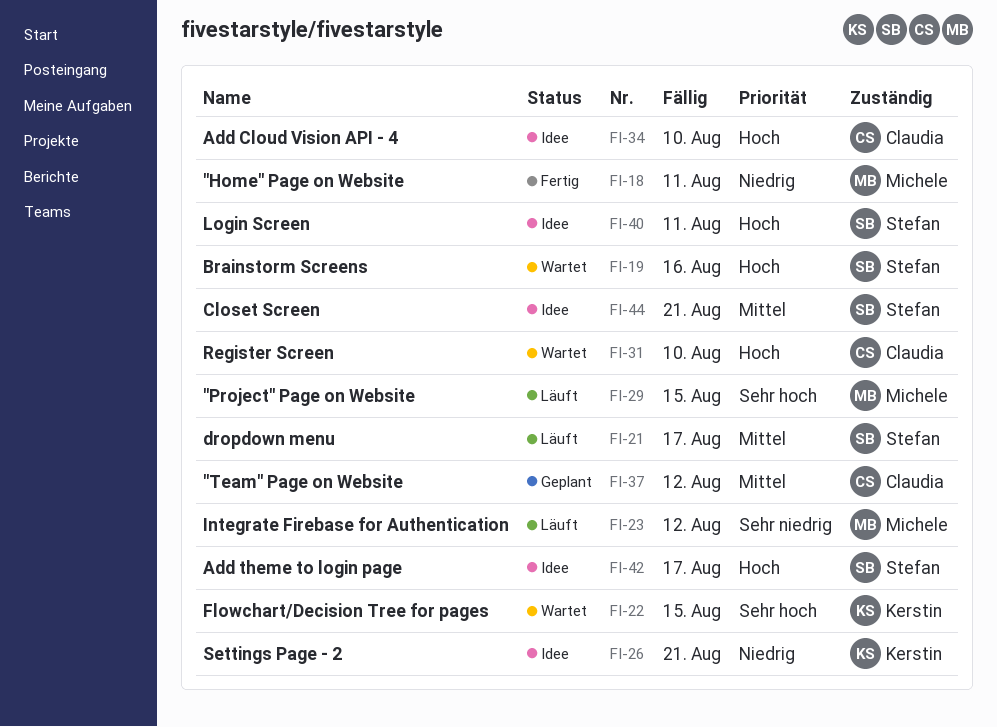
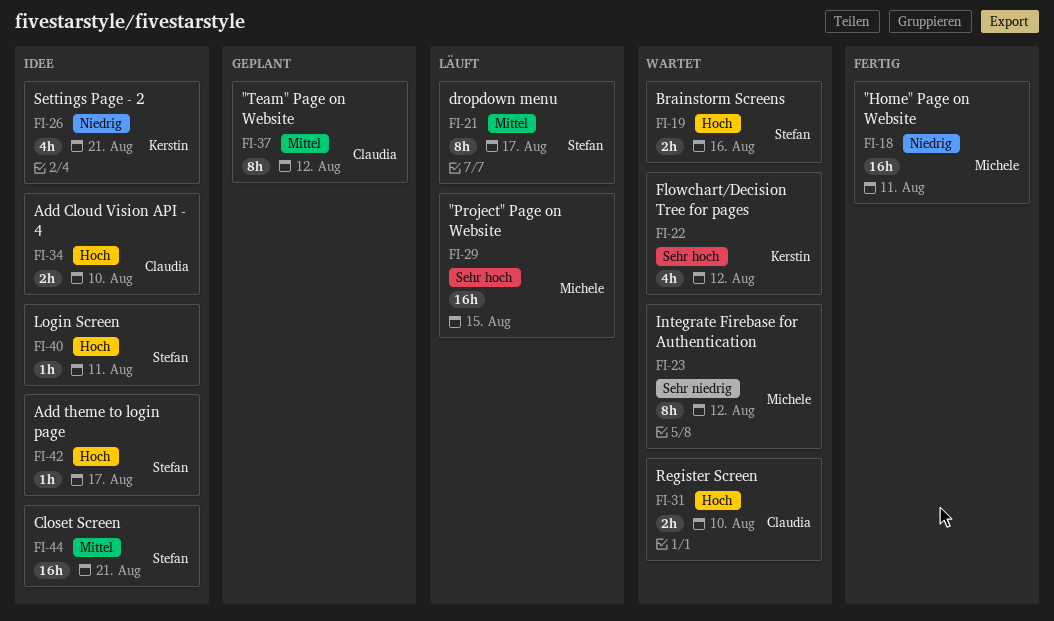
FI-22, due: Aug 15 -> Aug 12
FI-23, status: Läuft -> Wartet

